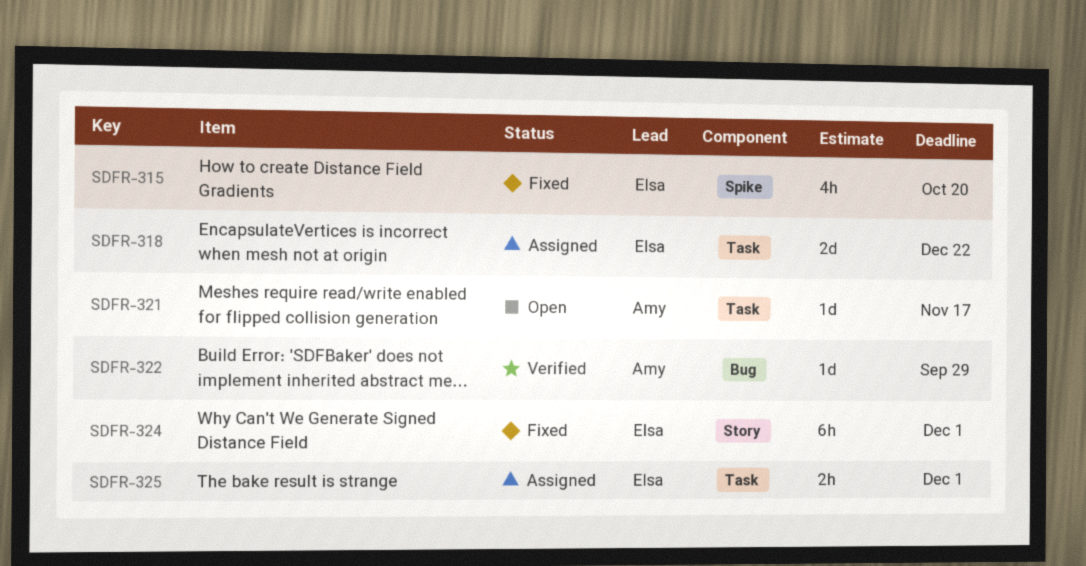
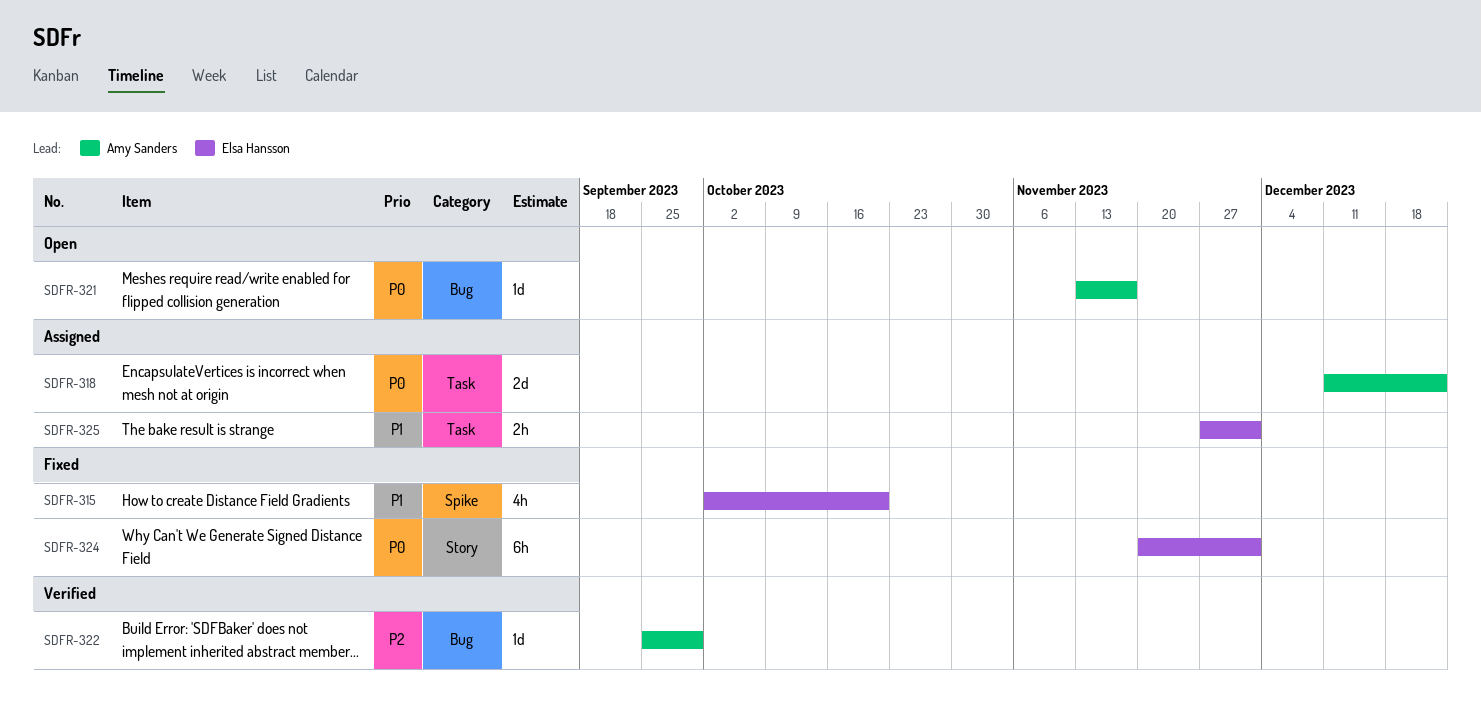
SDFR-318, owner: Elsa Hansson -> Amy Sanders
SDFR-321, label: Task -> Bug

